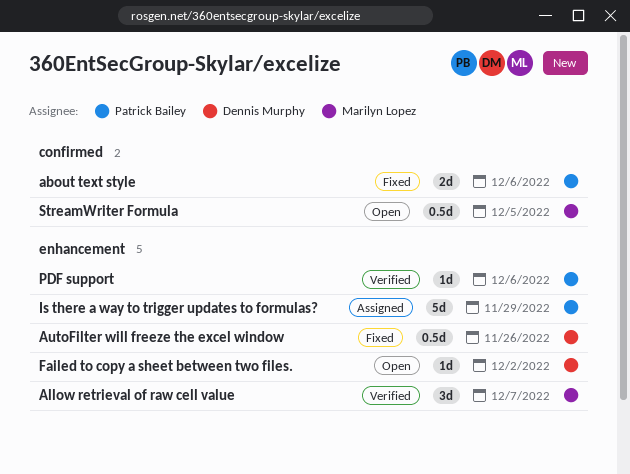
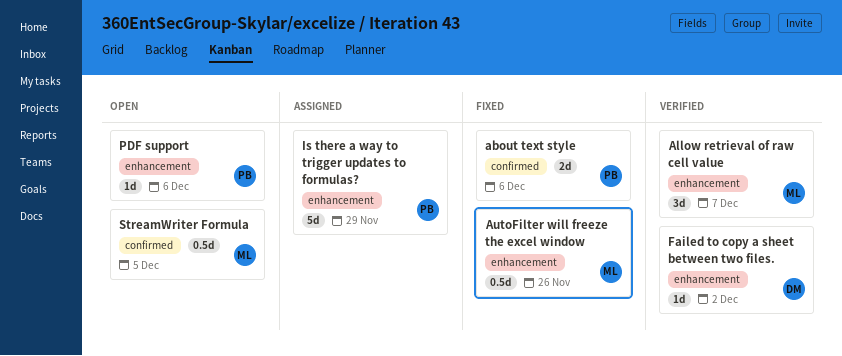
AutoFilter will freeze the excel window, owner: Dennis Murphy -> Marilyn Lopez
Failed to copy a sheet between two files., status: Open -> Verified
PDF support, status: Verified -> Open

